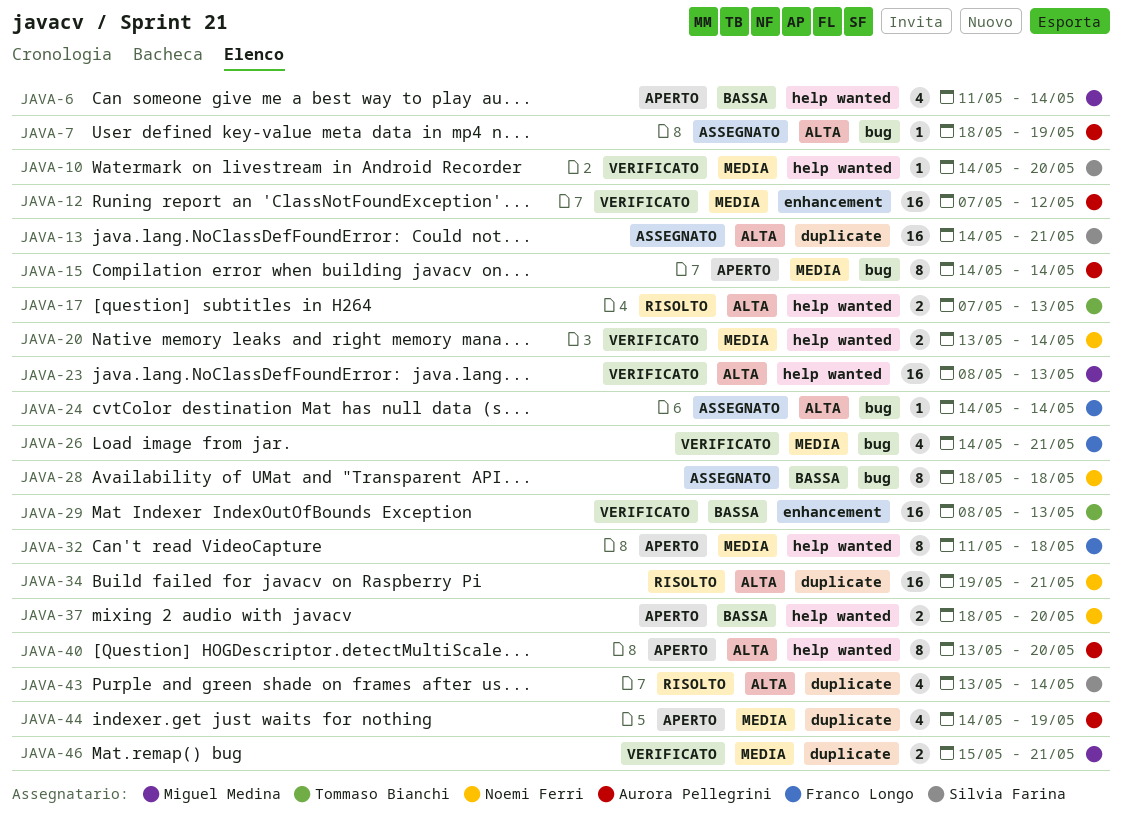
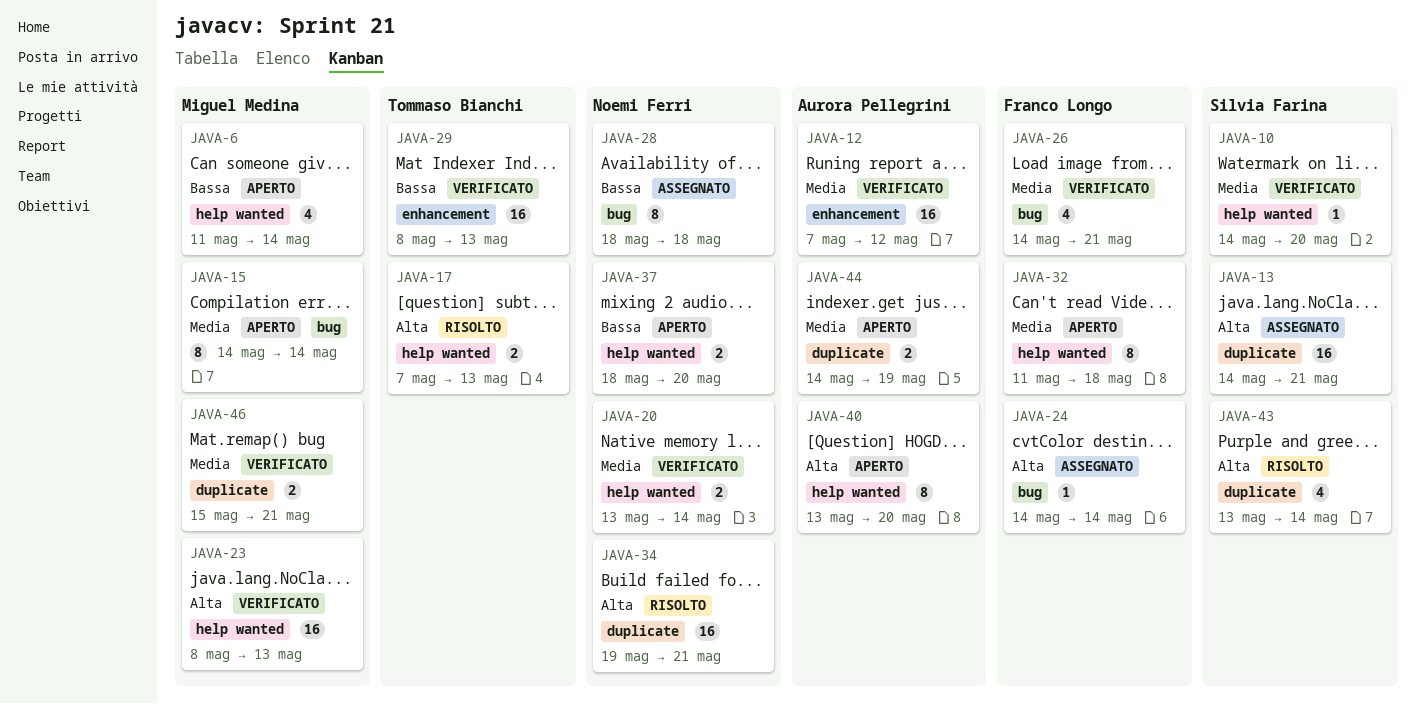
JAVA-7: present -> none
JAVA-15, owner: Aurora Pellegrini -> Miguel Medina
JAVA-44, estimate: 4 -> 2

